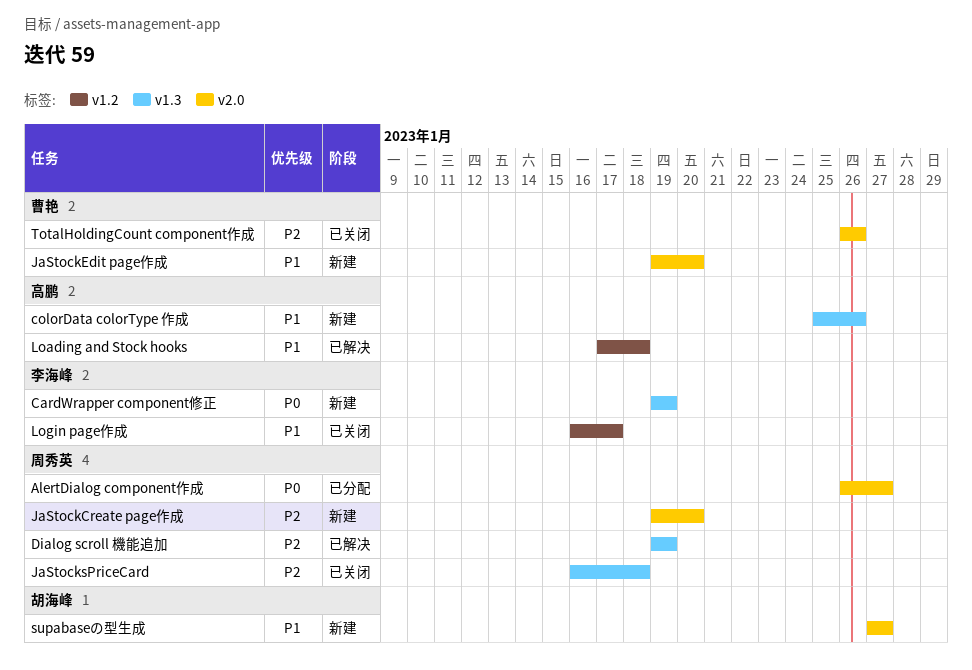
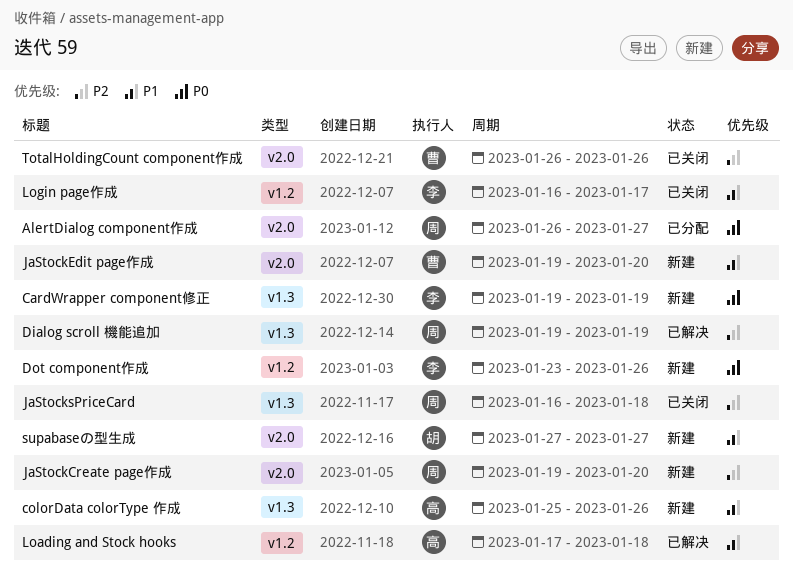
Dot component作成: none -> present

